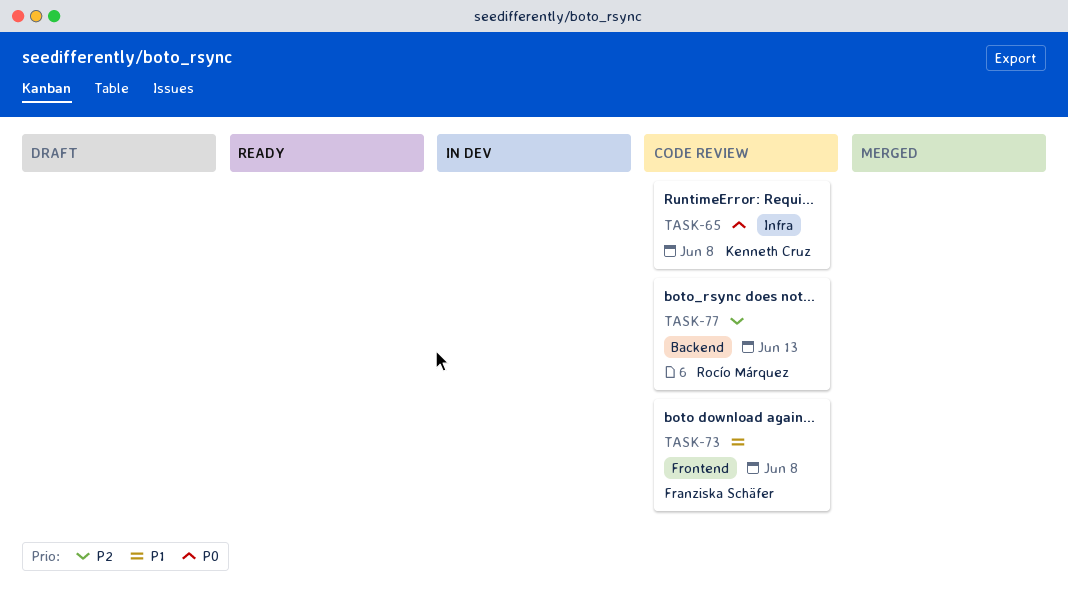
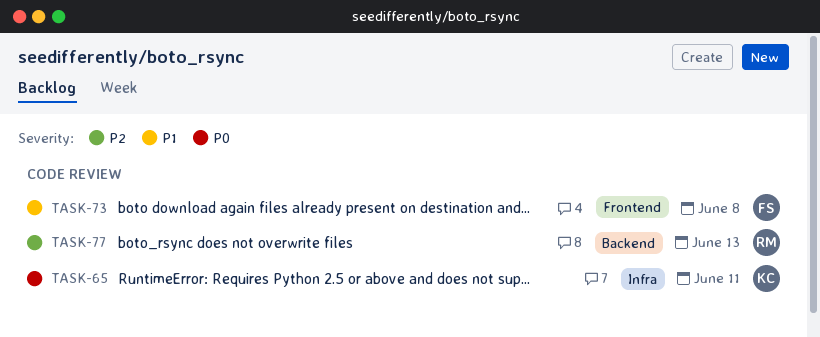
TASK-65, due: Jun 8 -> Jun 11

